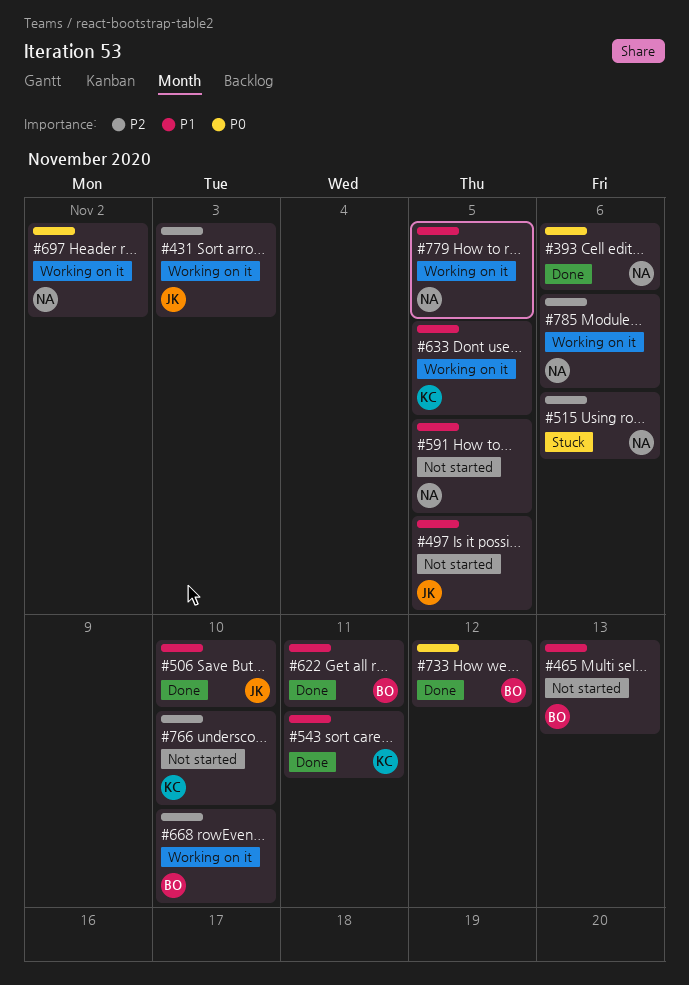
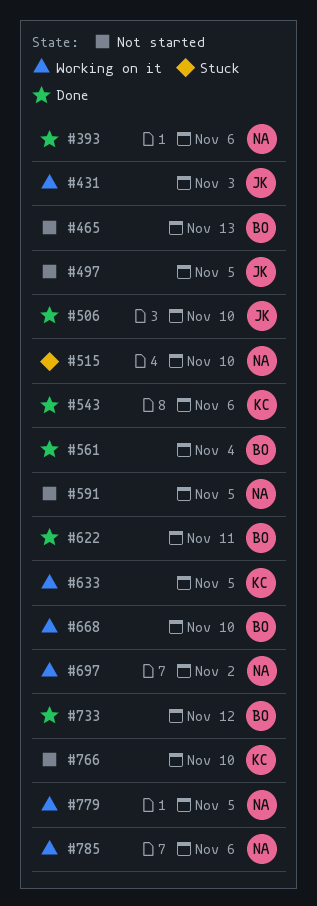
#515, due: Nov 6 -> Nov 10
#543, due: Nov 11 -> Nov 6
#561: none -> present

